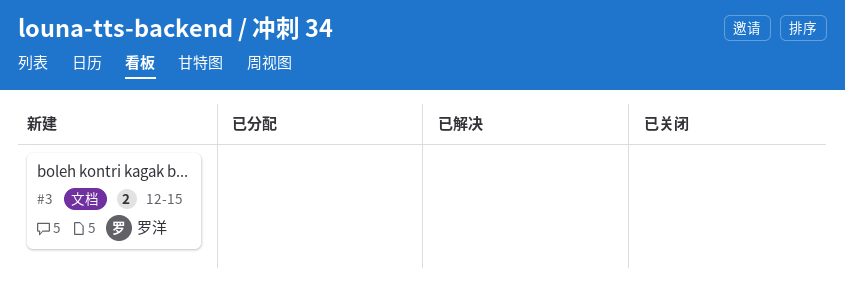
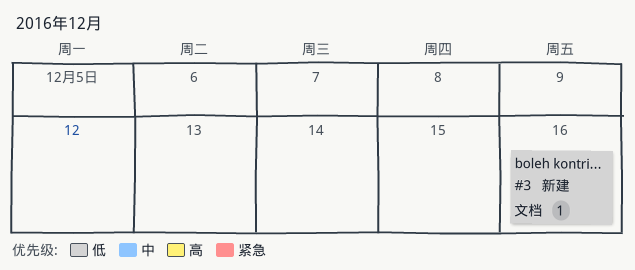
#3, estimate: 2 -> 1
#3, due: Dec 15 -> Dec 16

